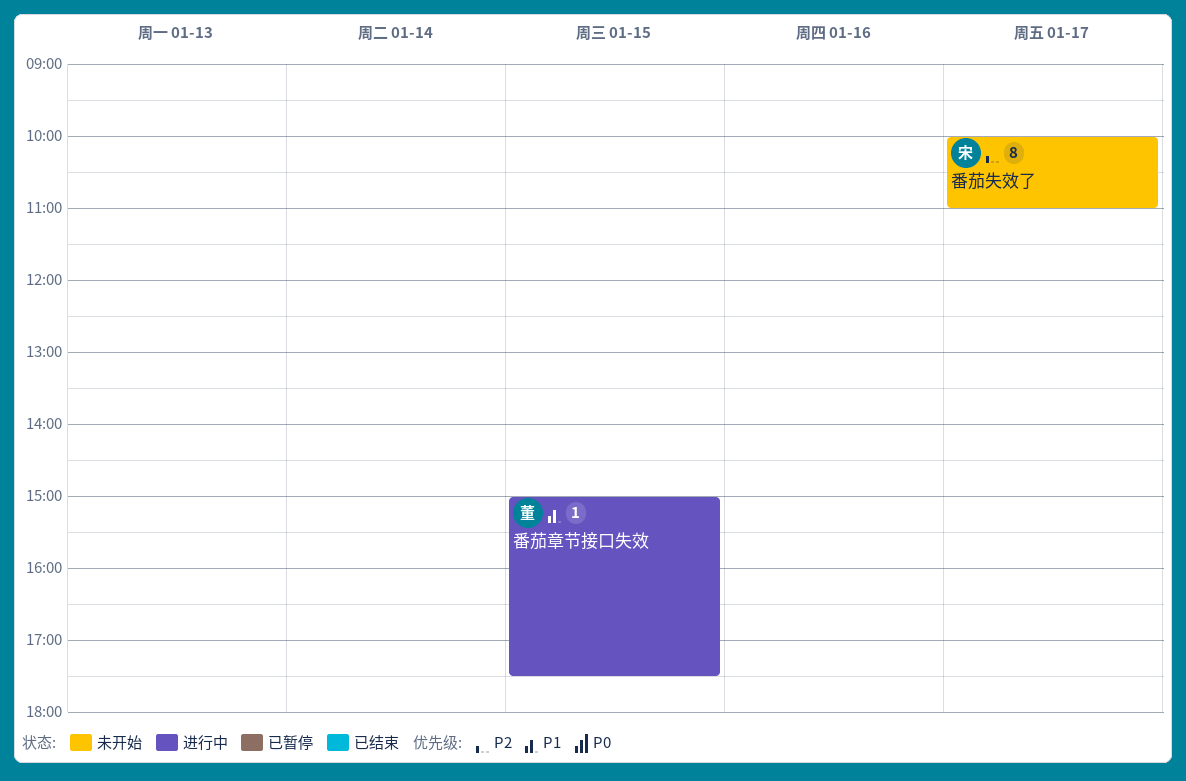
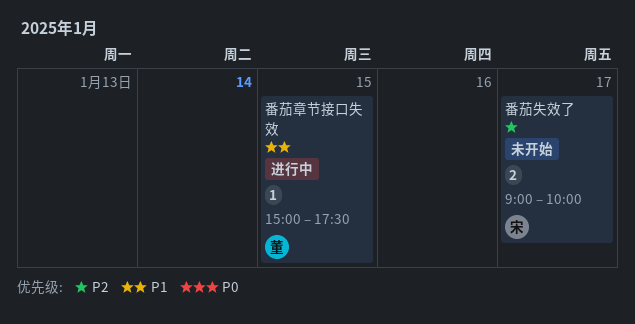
番茄失效了, estimate: 8 -> 2
番茄失效了, begins: 10:00 -> 09:00
番茄失效了, ends: 11:00 -> 10:00

